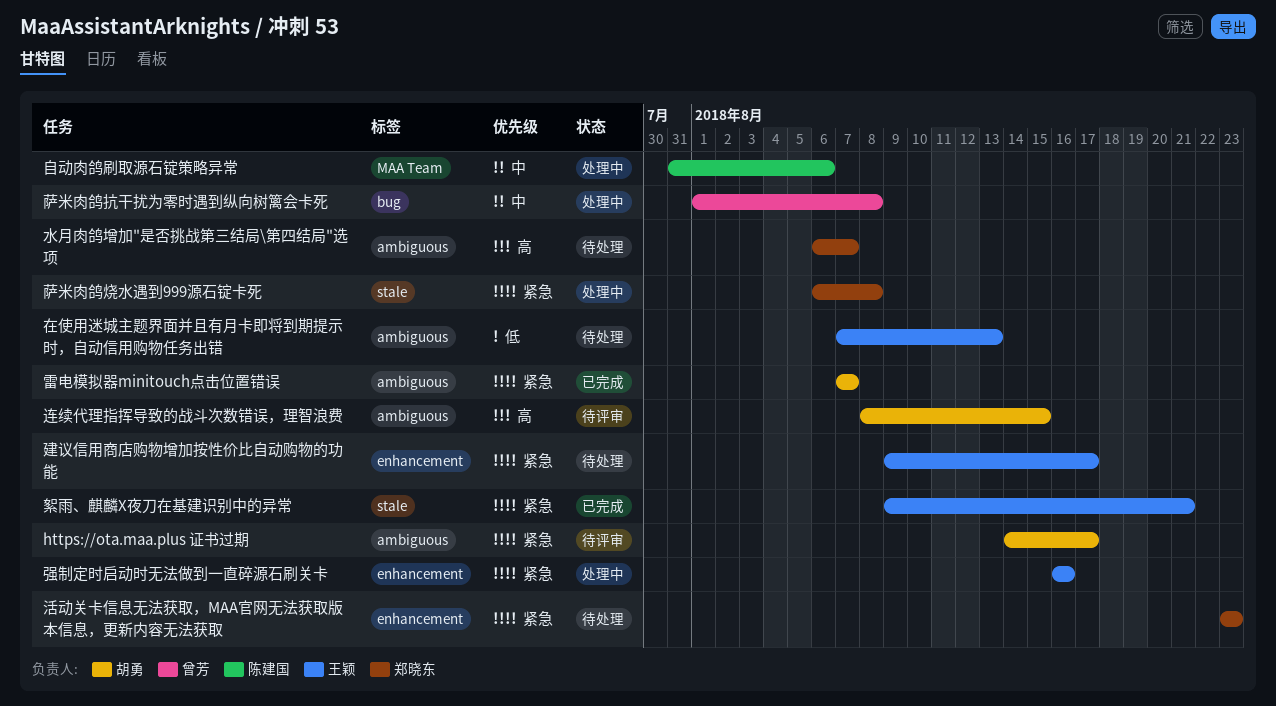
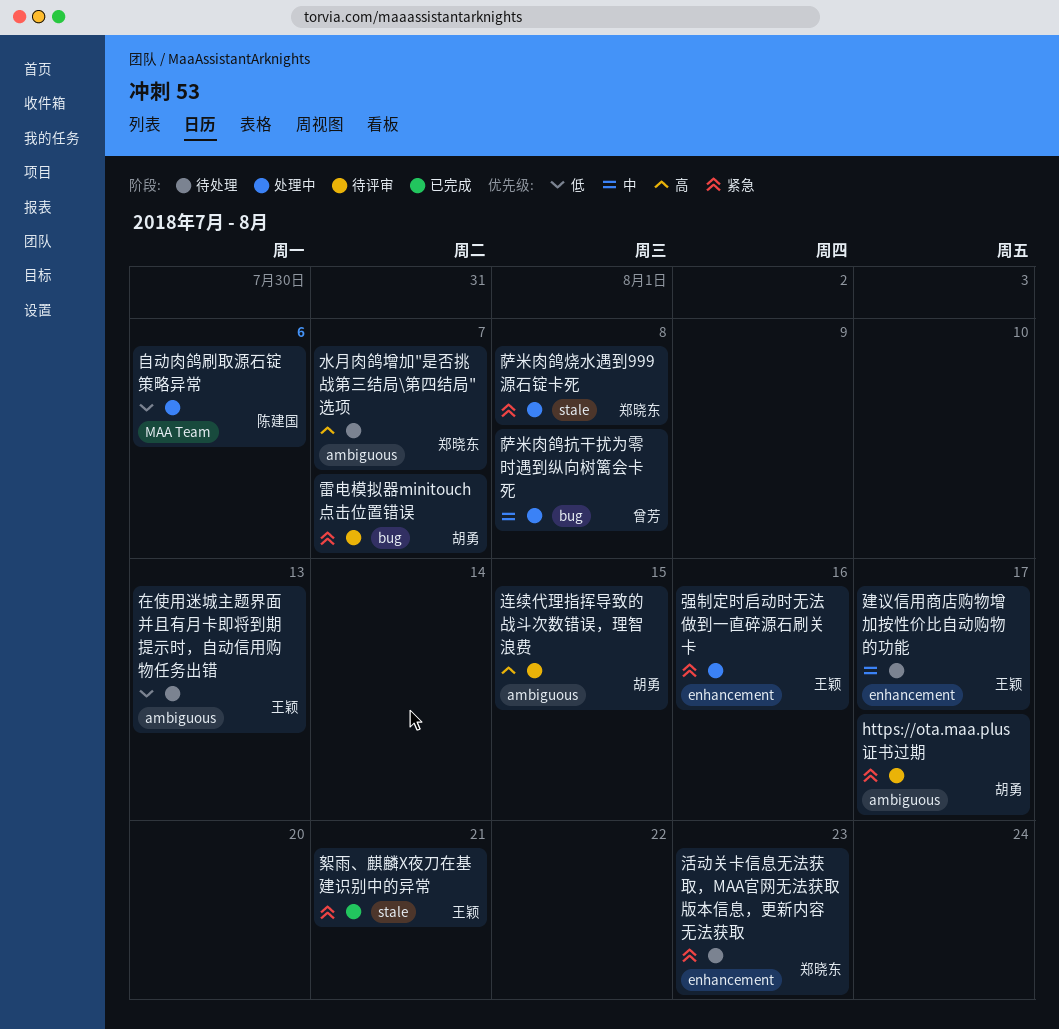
建议信用商店购物增加按性价比自动购物的功能, priority: 紧急 -> 中
自动肉鸽刷取源石锭策略异常, priority: 中 -> 低
雷电模拟器minitouch点击位置错误, status: 已完成 -> 待评审
雷电模拟器minitouch点击位置错误, label: ambiguous -> bug

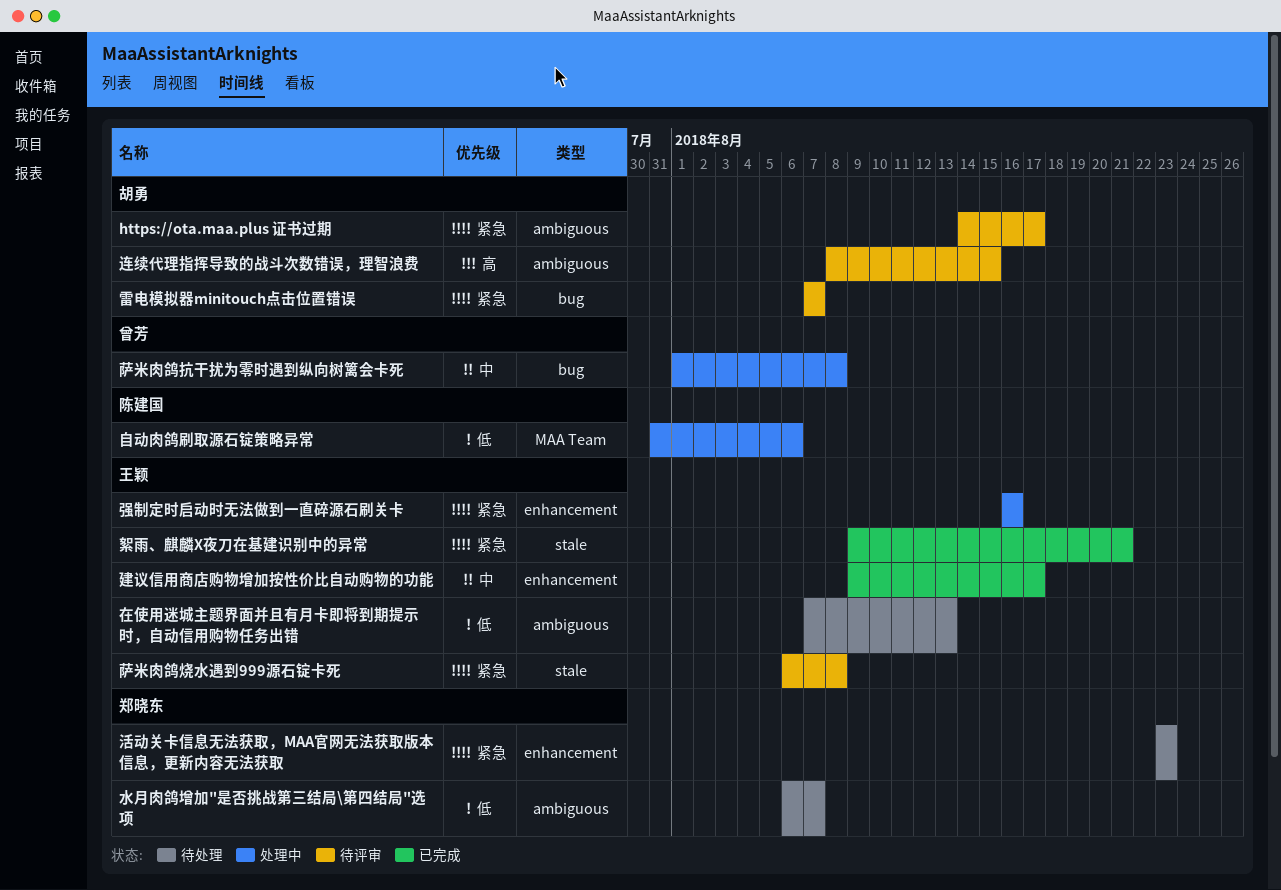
建议信用商店购物增加按性价比自动购物的功能, status: 待处理 -> 已完成
水月肉鸽增加"是否挑战第三结局\第四结局"选项, priority: 高 -> 低
萨米肉鸽烧水遇到999源石锭卡死, status: 处理中 -> 待评审
萨米肉鸽烧水遇到999源石锭卡死, owner: 郑晓东 -> 王颖

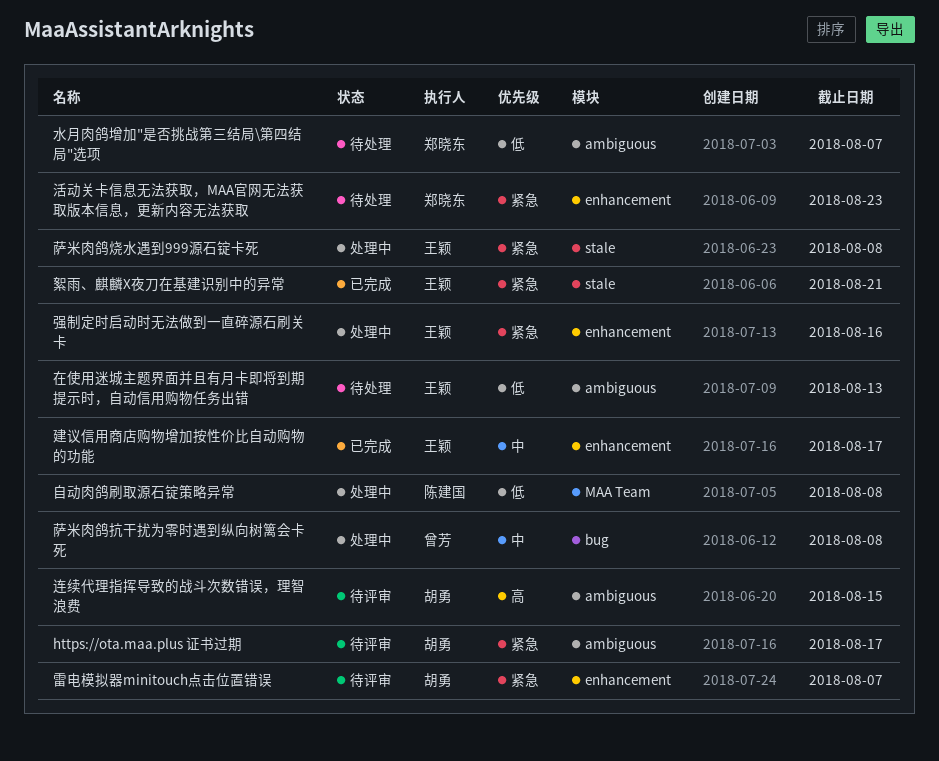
自动肉鸽刷取源石锭策略异常, due: Aug 6 -> Aug 8
萨米肉鸽烧水遇到999源石锭卡死, status: 待评审 -> 处理中
雷电模拟器minitouch点击位置错误, label: bug -> enhancement

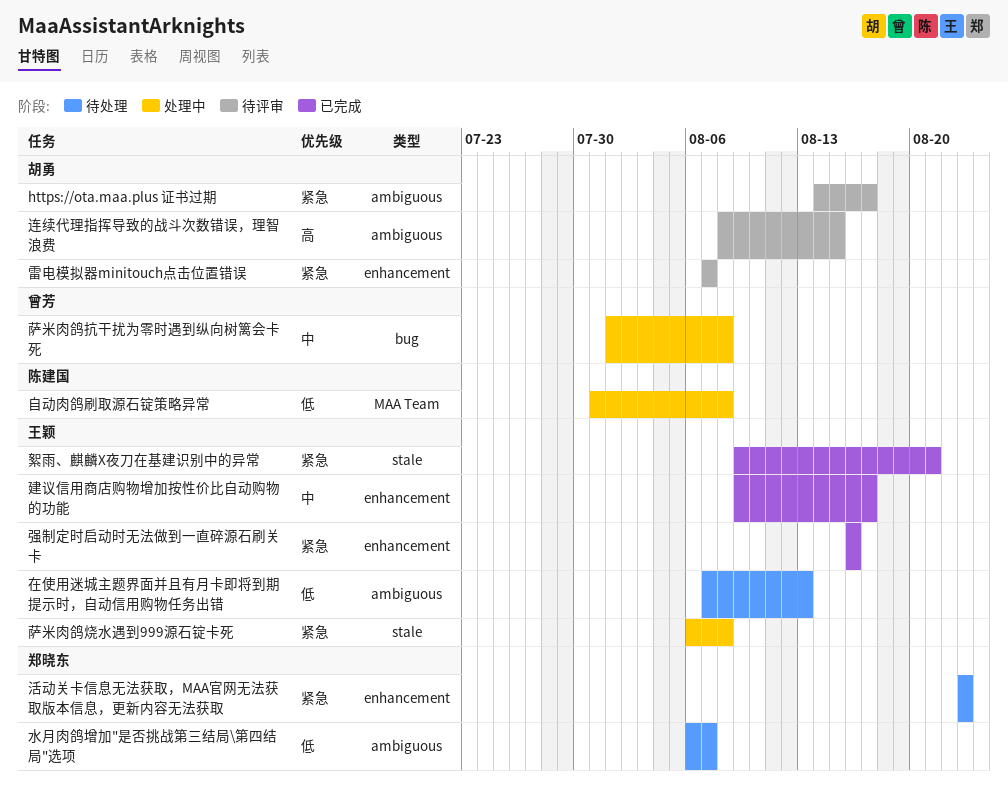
强制定时启动时无法做到一直碎源石刷关卡, status: 处理中 -> 已完成

